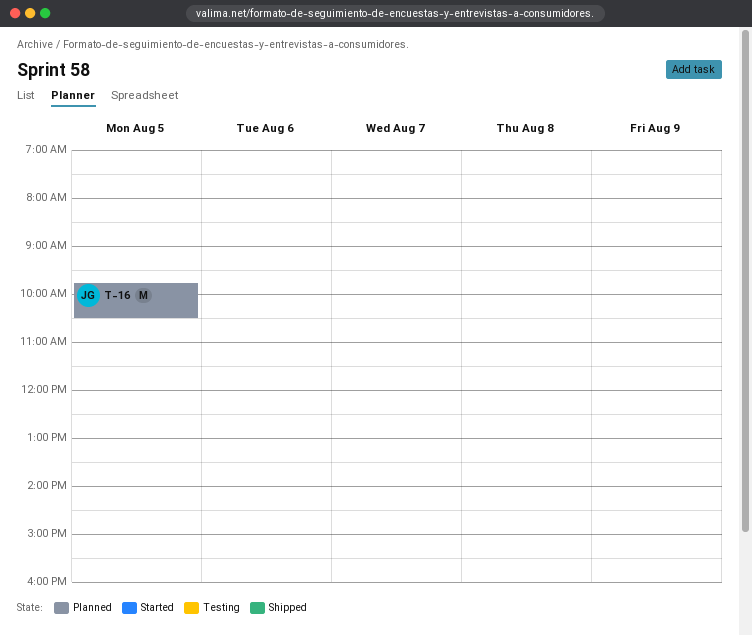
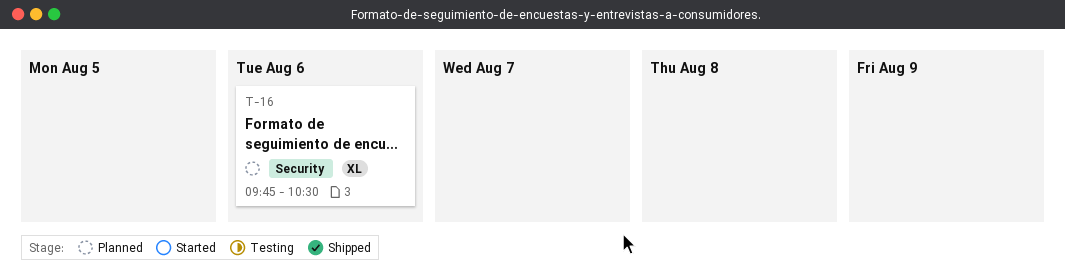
T-16, estimate: M -> XL
T-16, day: Aug 5 -> Aug 6

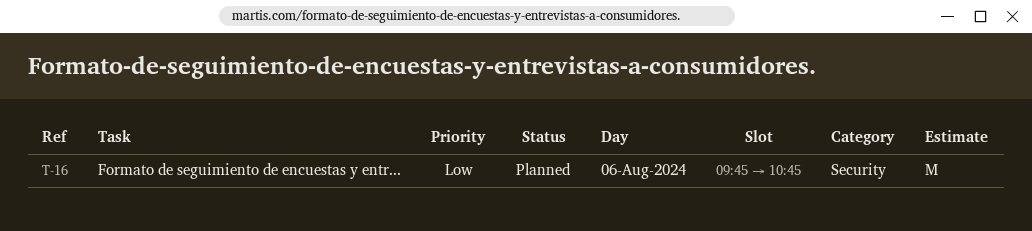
T-16, estimate: XL -> M
T-16, ends: 10:30 -> 10:45

